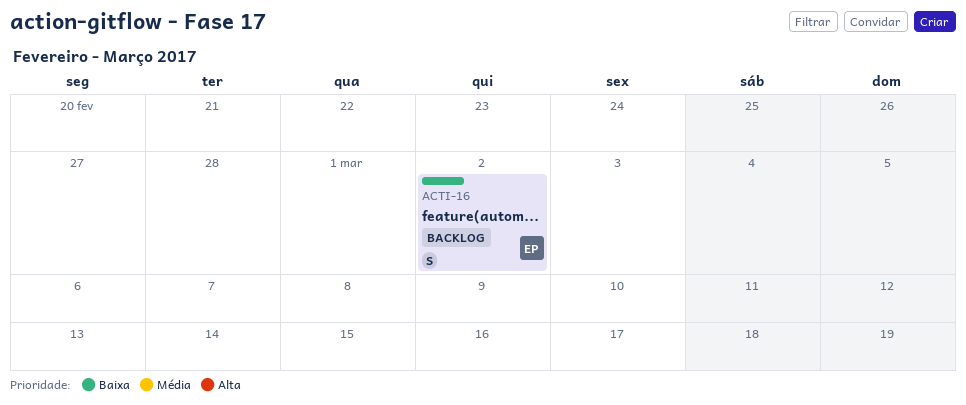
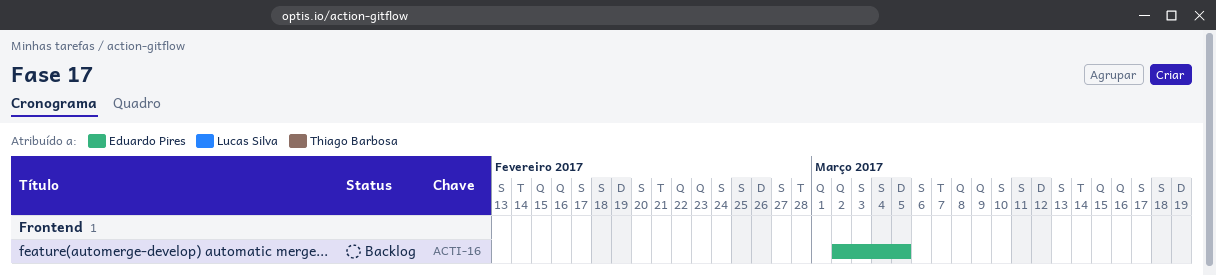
ACTI-16, due: Mar 2 -> Mar 5

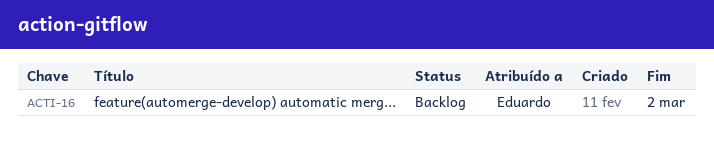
ACTI-16, due: Mar 5 -> Mar 2

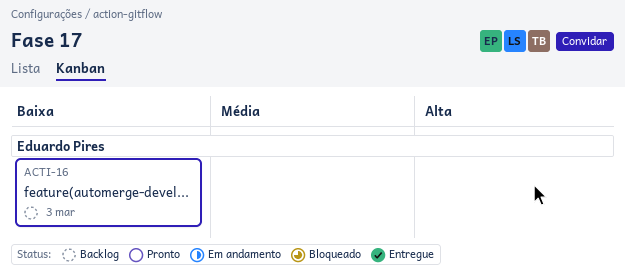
ACTI-16, due: Mar 2 -> Mar 3

